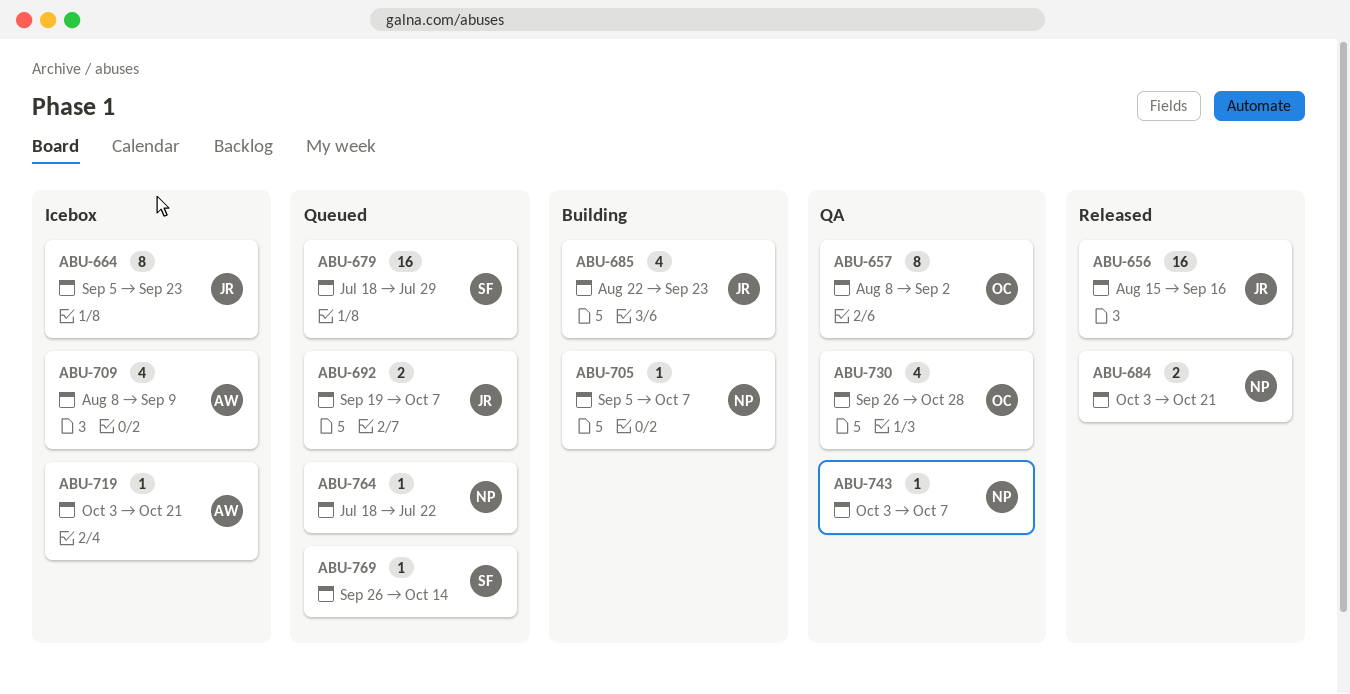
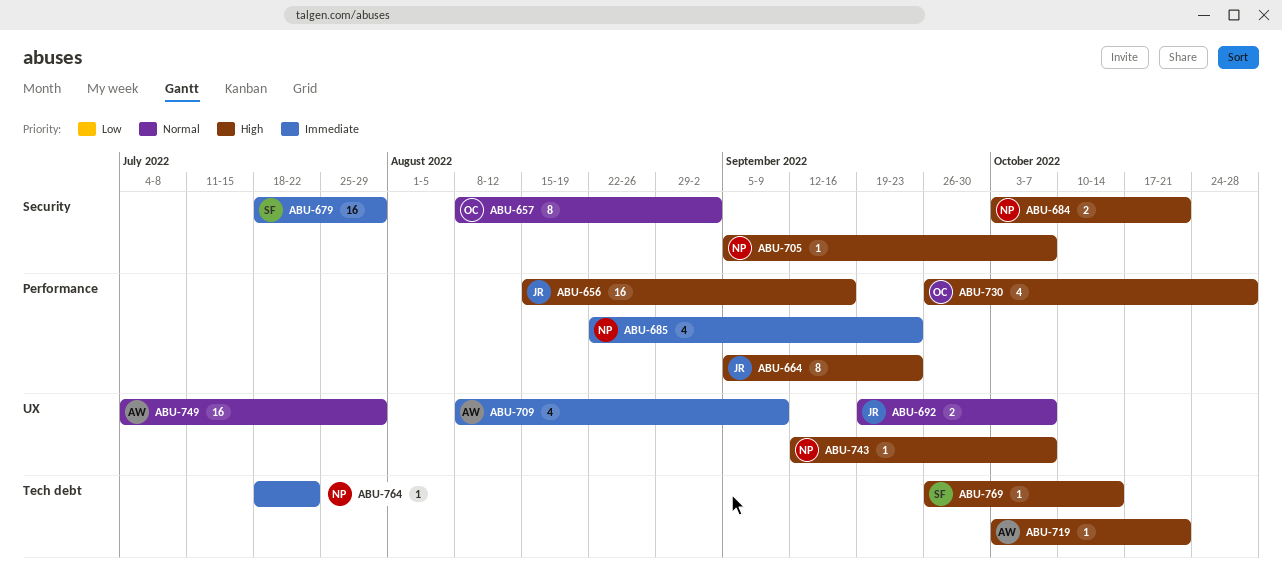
ABU-685, owner: JR -> NP
ABU-743, start: Oct 3 -> Sep 12
ABU-749: none -> present

